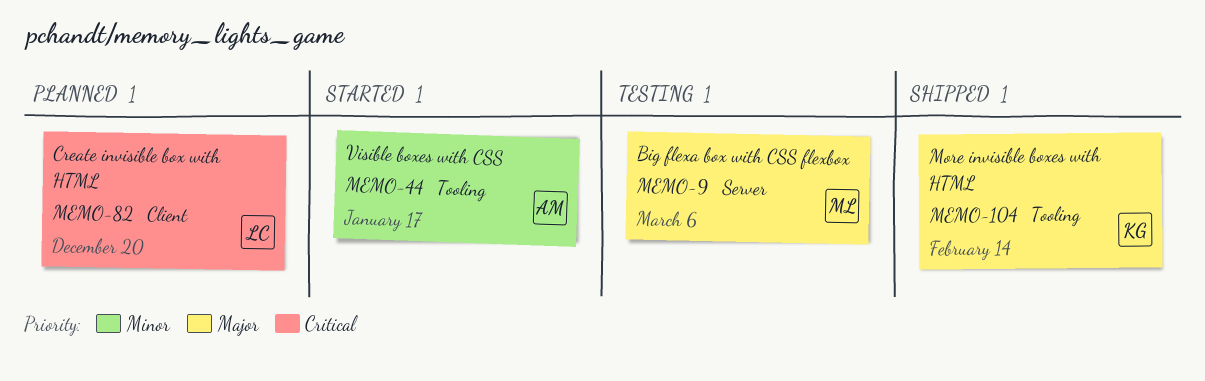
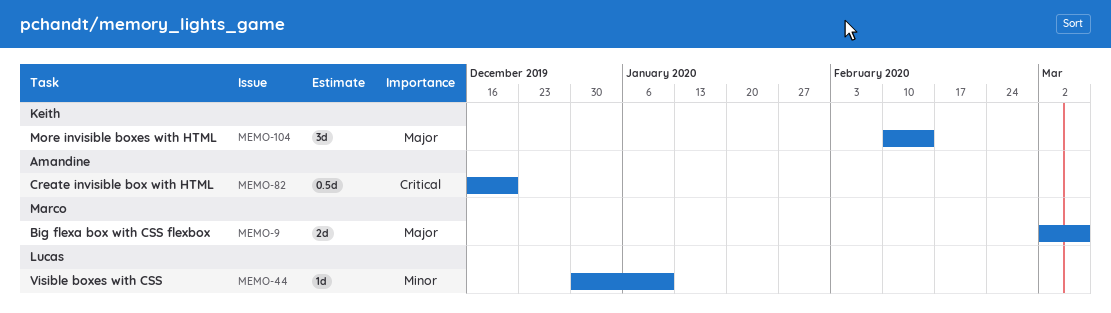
MEMO-44, owner: Amandine -> Lucas
MEMO-44, due: Jan 17 -> Jan 10
MEMO-82, owner: Lucas -> Amandine

